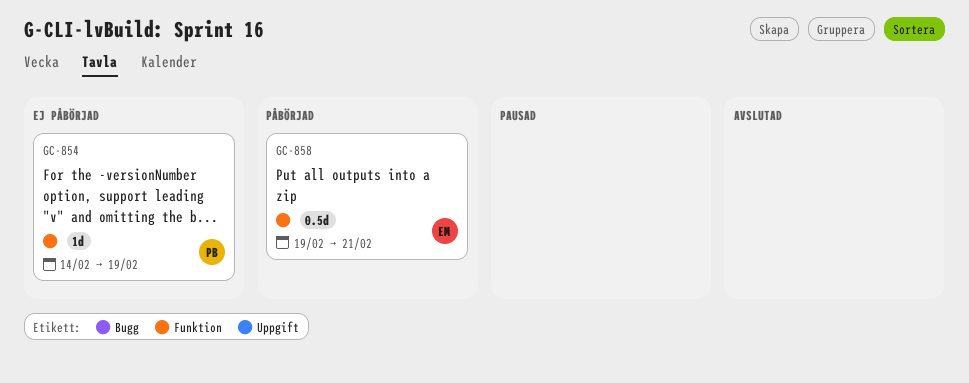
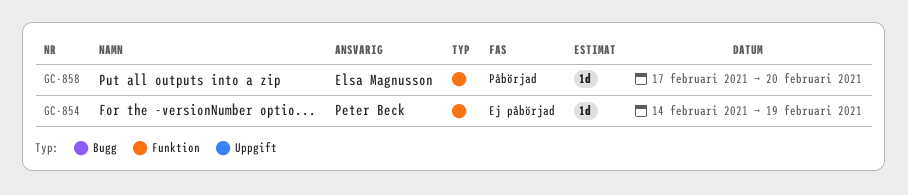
GC-858, estimate: 0.5d -> 1d
GC-858, start: Feb 19 -> Feb 17
GC-858, due: Feb 21 -> Feb 20

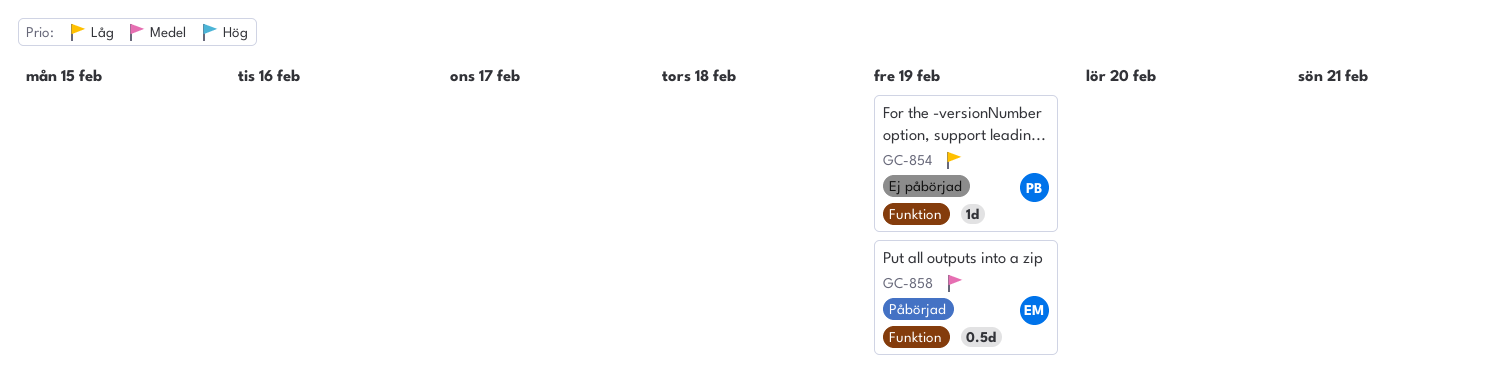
GC-858, estimate: 1d -> 0.5d
GC-858, due: Feb 20 -> Feb 19

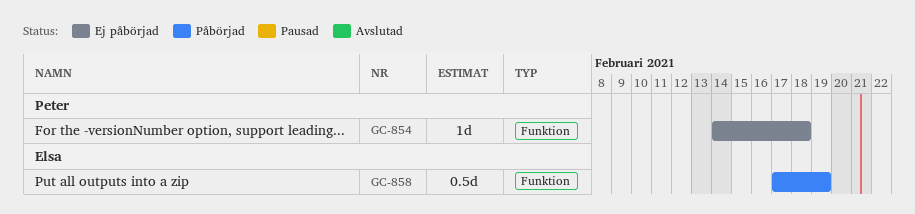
GC-854, due: Feb 19 -> Feb 18

